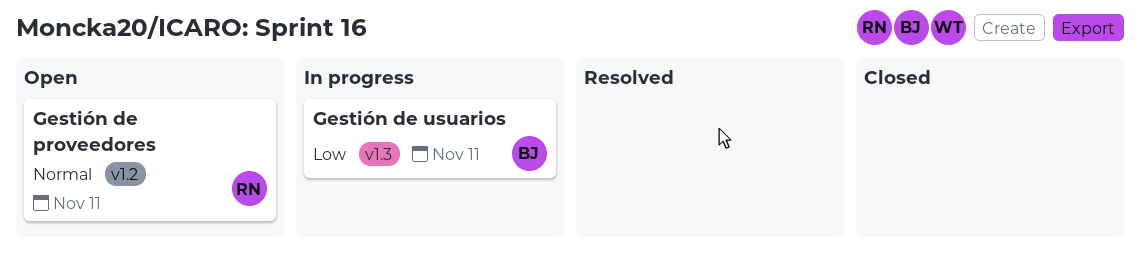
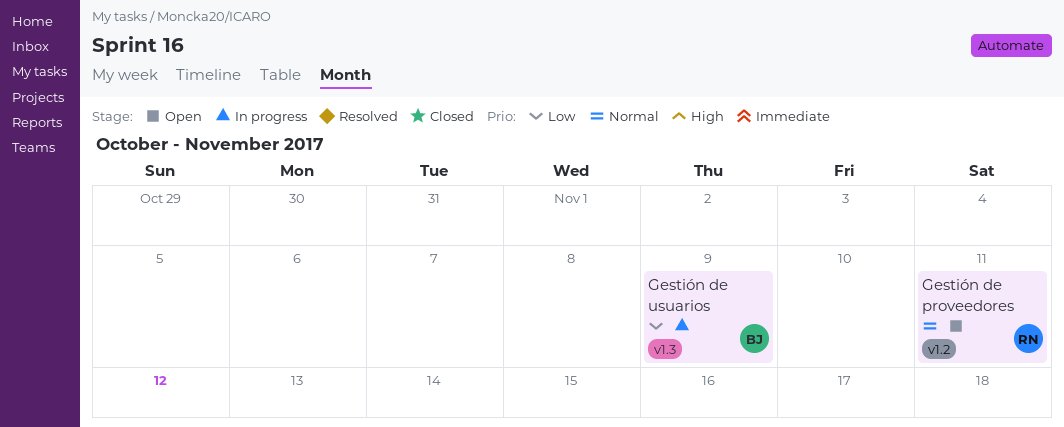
Gestión de usuarios, due: Nov 11 -> Nov 9

